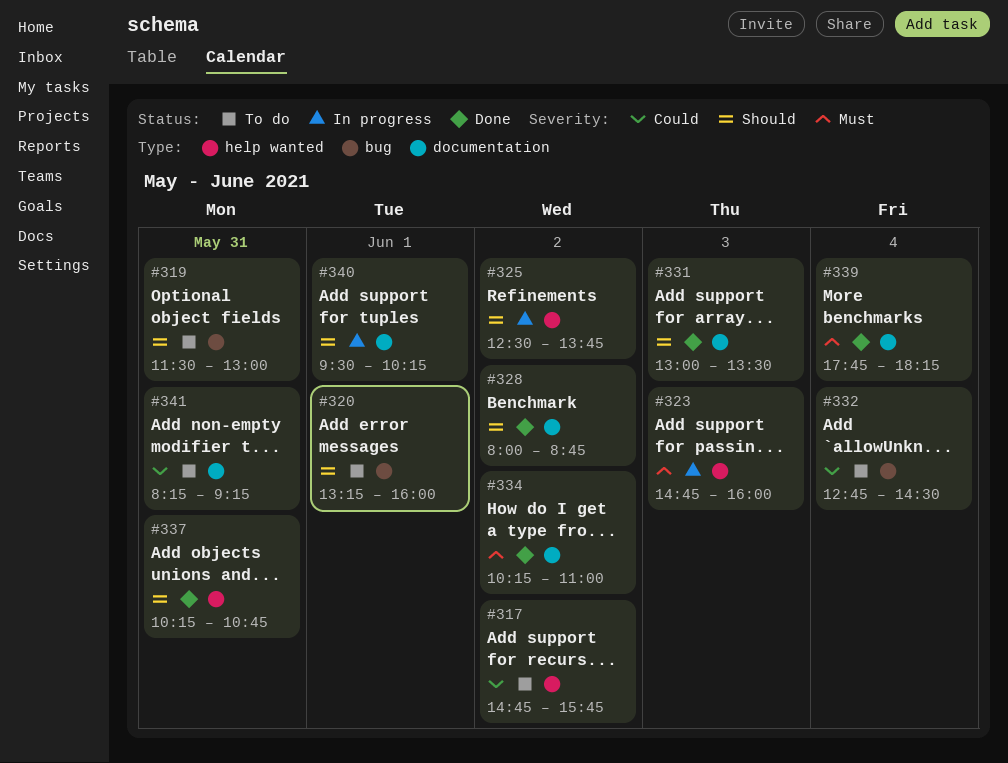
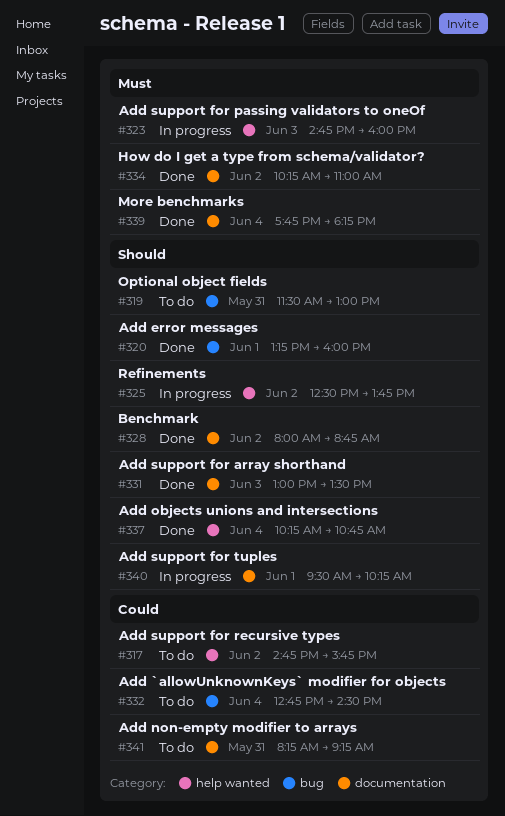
#320, status: To do -> Done
#337, day: May 31 -> Jun 4

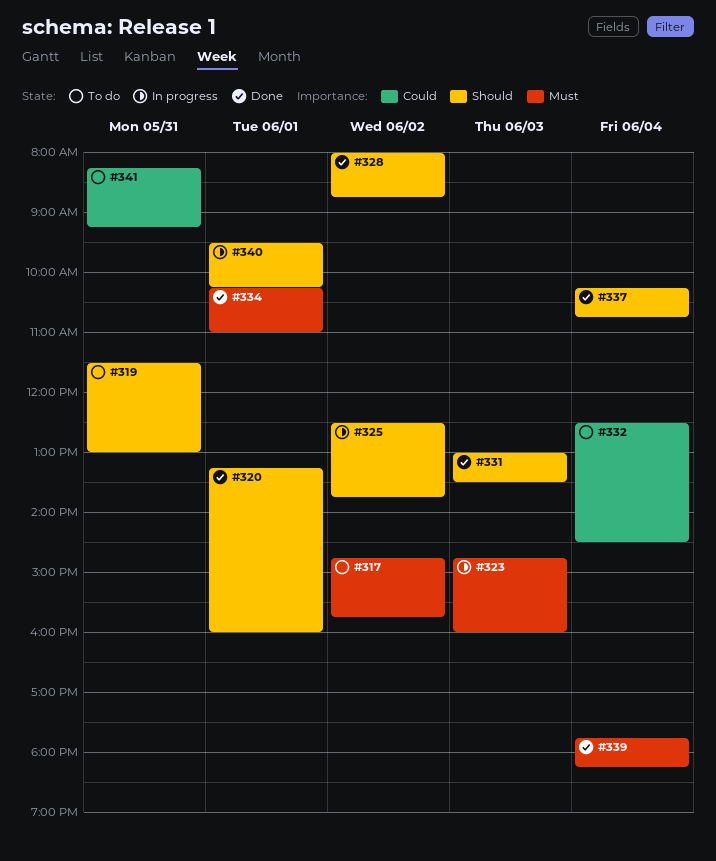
#317, priority: Could -> Must
#332, begins: 12:45 -> 12:30
#334, day: Jun 2 -> Jun 1

